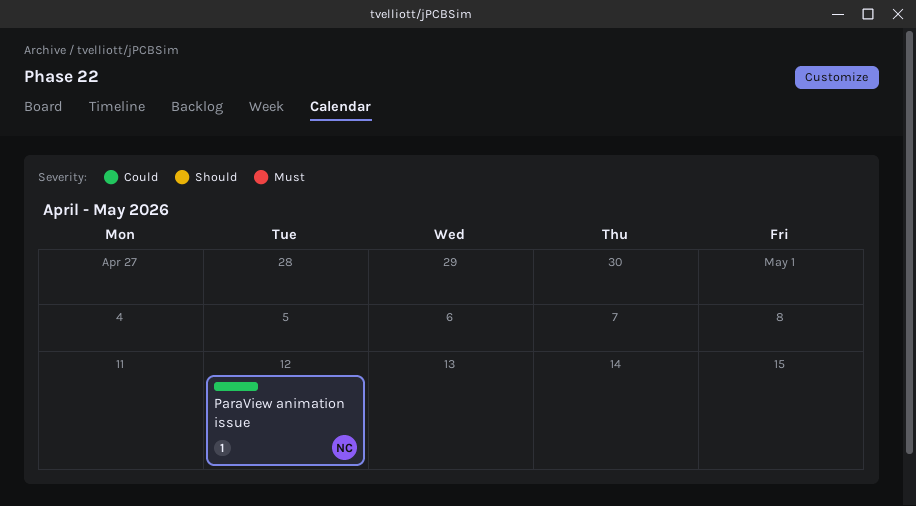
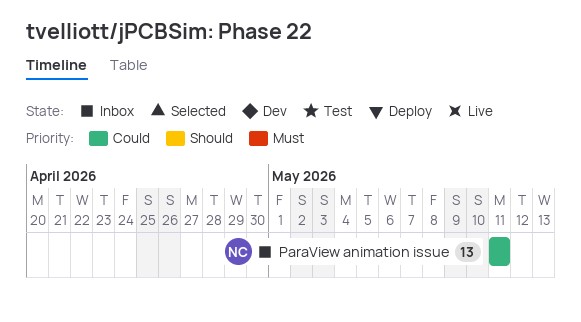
ParaView animation issue, estimate: 1 -> 13
ParaView animation issue, due: May 12 -> May 11

